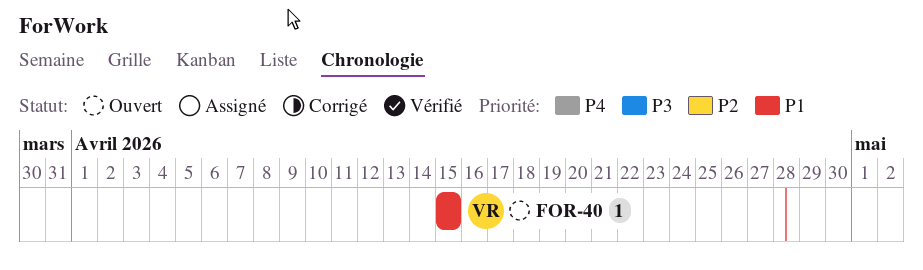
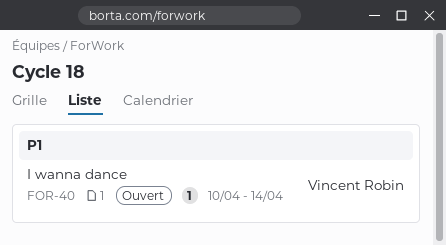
FOR-40, start: Apr 15 -> Apr 10
FOR-40, due: Apr 15 -> Apr 14

